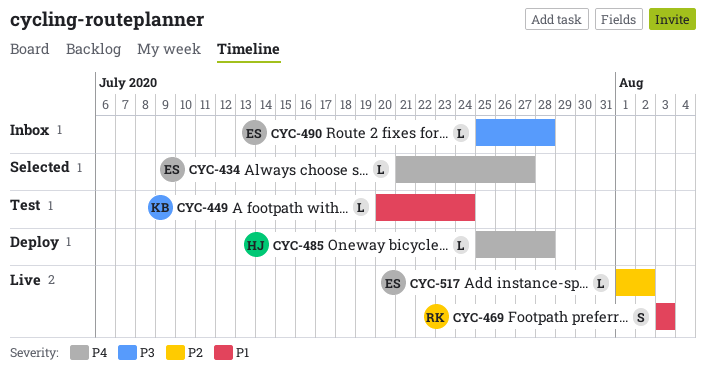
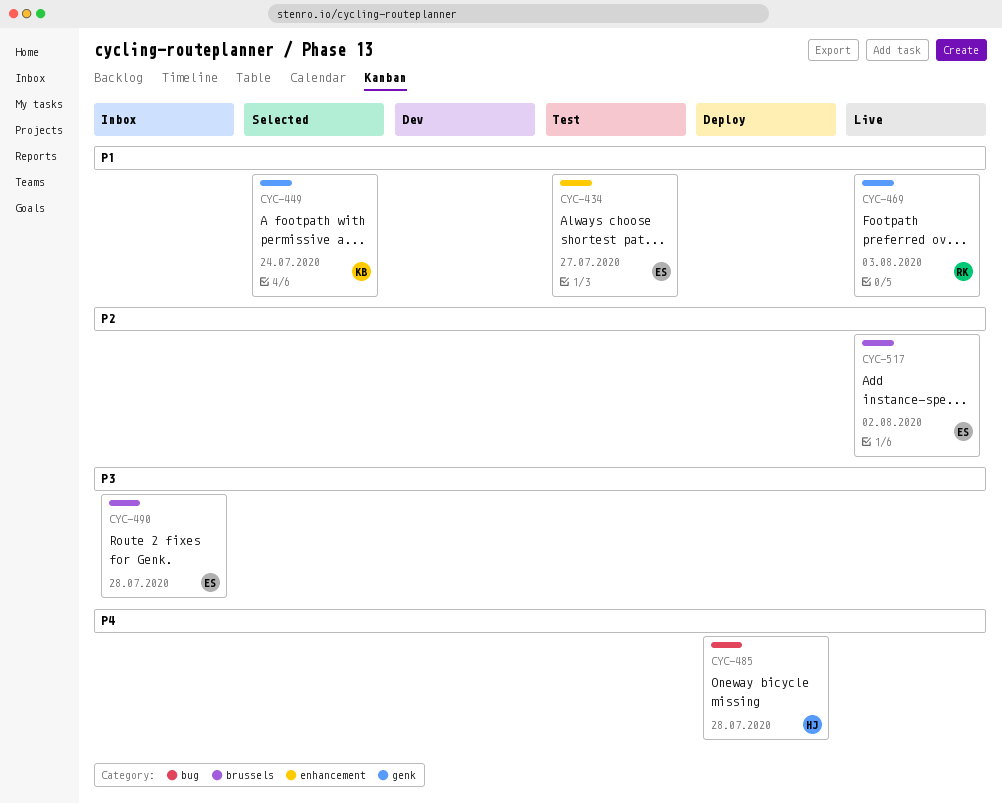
CYC-434, status: Selected -> Test
CYC-434, priority: P4 -> P1
CYC-449, status: Test -> Selected

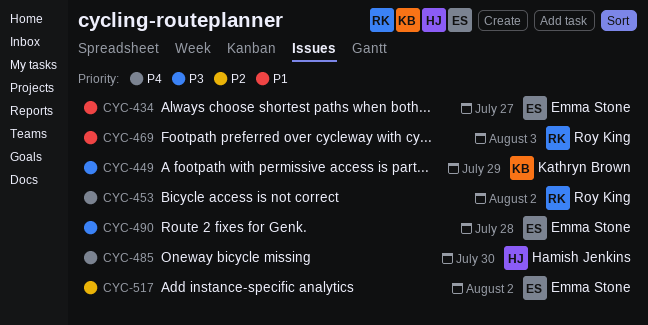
CYC-449, priority: P1 -> P3
CYC-449, due: Jul 24 -> Jul 29
CYC-453: none -> present
CYC-485, due: Jul 28 -> Jul 30

